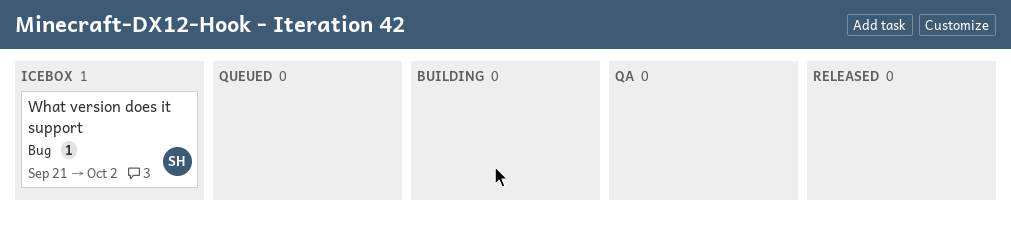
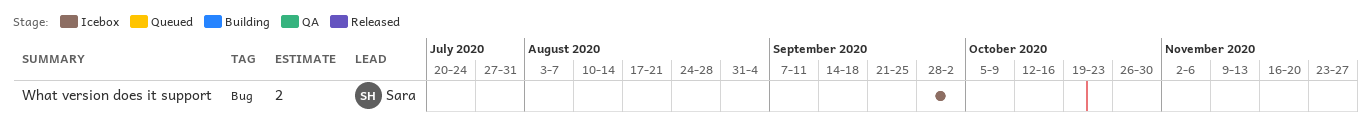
What version does it support, estimate: 1 -> 2
What version does it support, start: Sep 21 -> Sep 28

